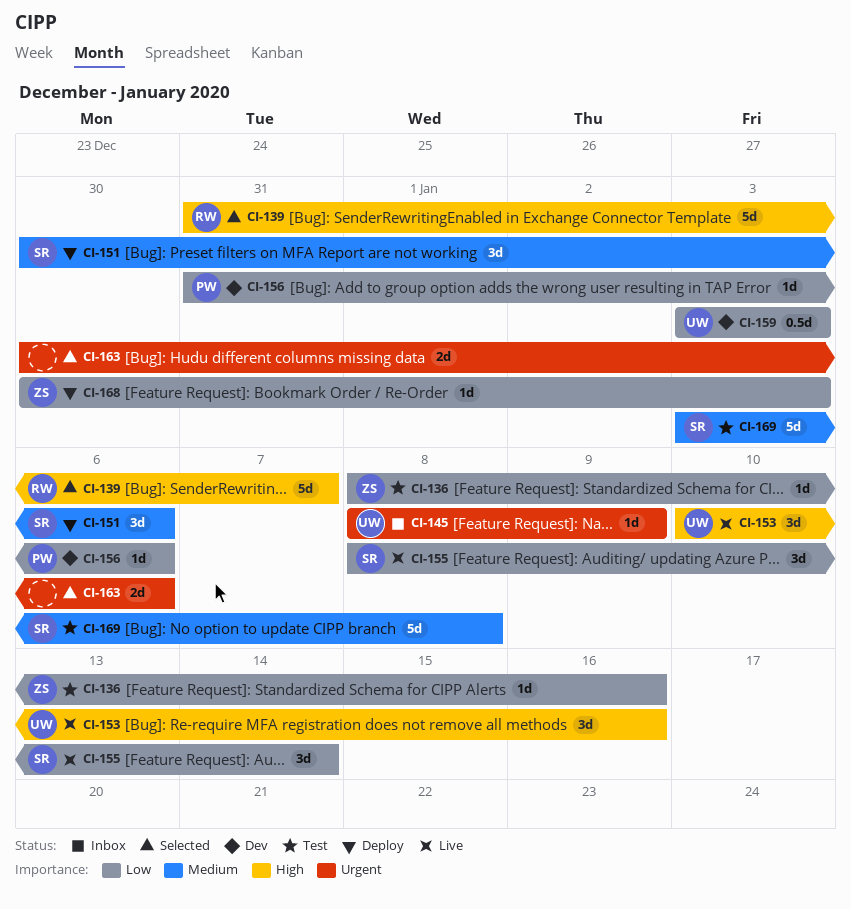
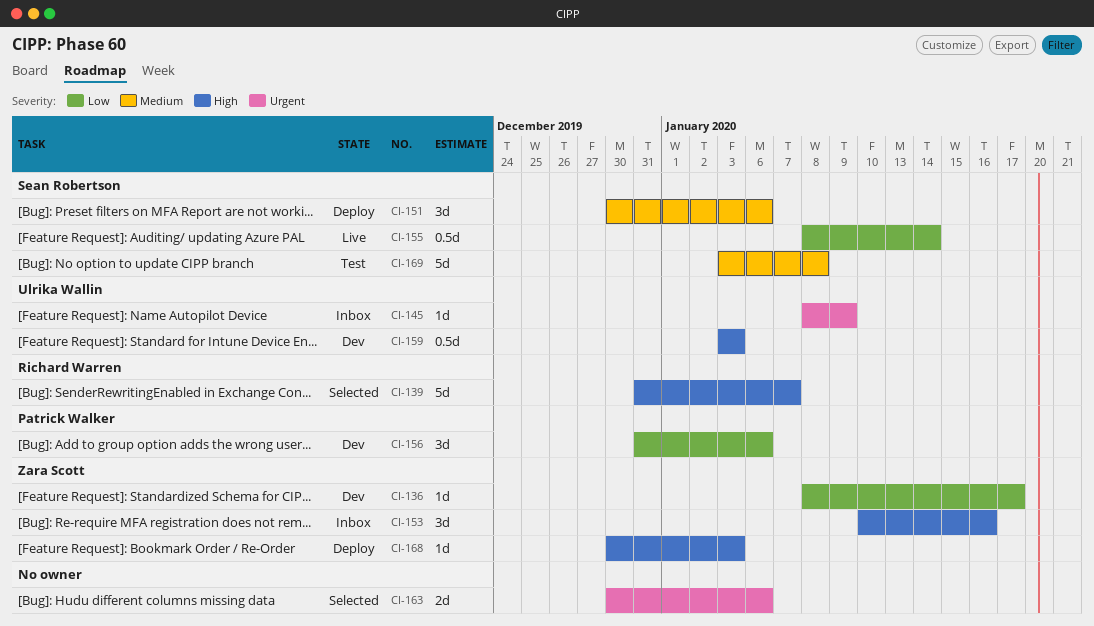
CI-136, status: Test -> Dev
CI-136, due: Jan 16 -> Jan 17
CI-153, status: Live -> Inbox
CI-153, owner: Ulrika Wallin -> Zara Scott
CI-155, estimate: 3d -> 0.5d
CI-156, estimate: 1d -> 3d
CI-159, priority: Low -> High
CI-168, priority: Low -> High

